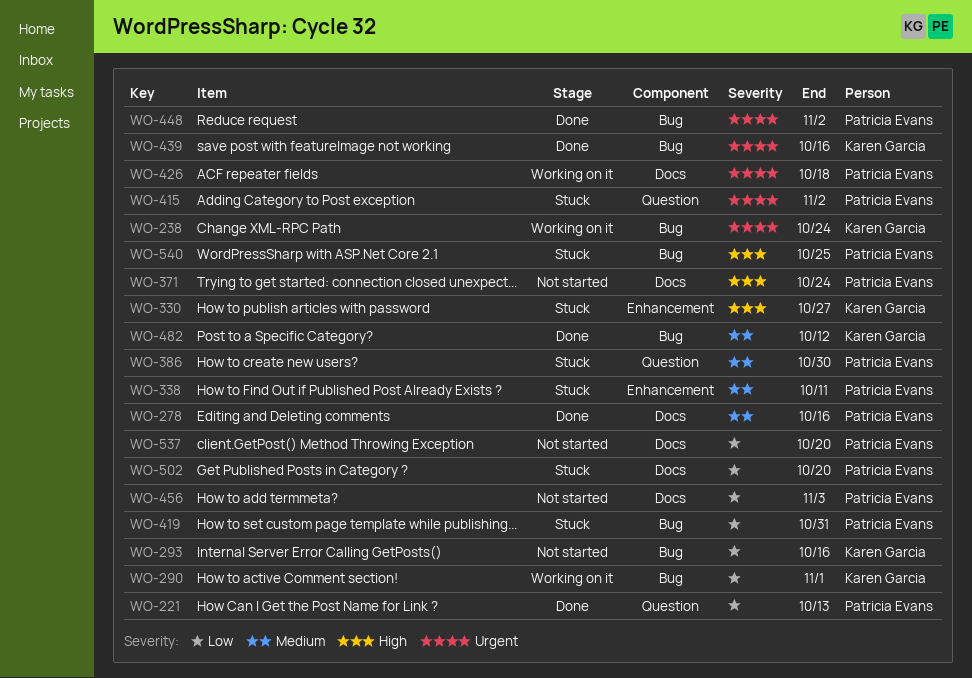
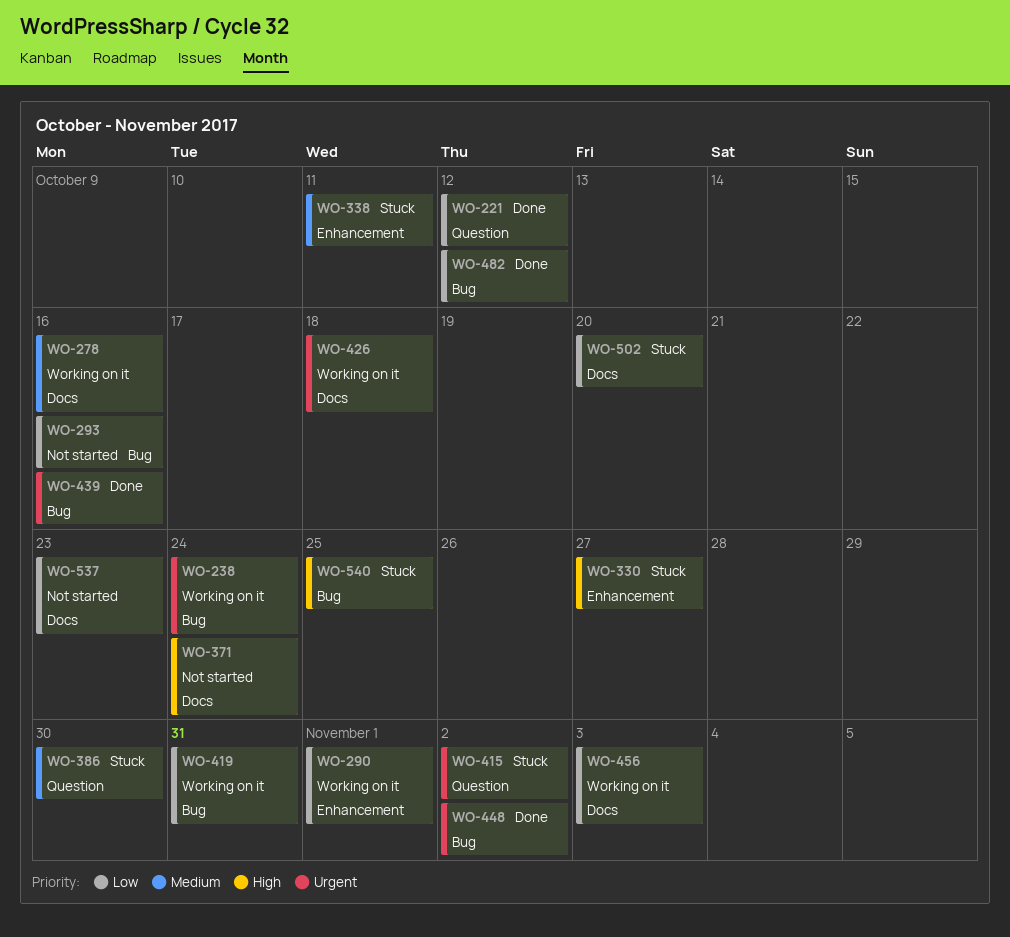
WO-221, due: Oct 13 -> Oct 12
WO-278, status: Done -> Working on it
WO-290, label: Bug -> Enhancement
WO-419, status: Stuck -> Working on it
WO-456, status: Not started -> Working on it
WO-482, priority: Medium -> Low
WO-537, due: Oct 20 -> Oct 23

